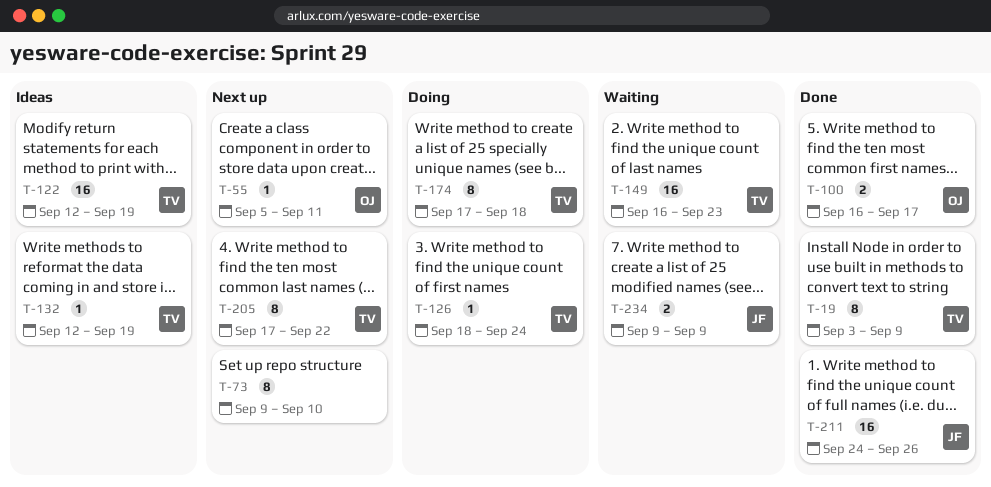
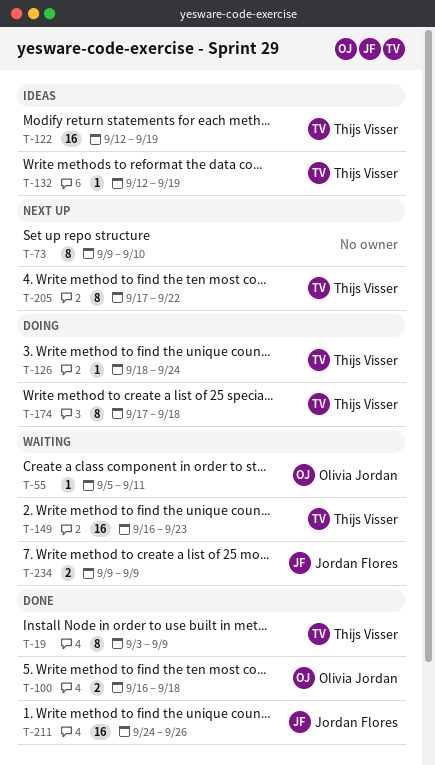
T-55, status: Next up -> Waiting
T-100, due: Sep 17 -> Sep 18

